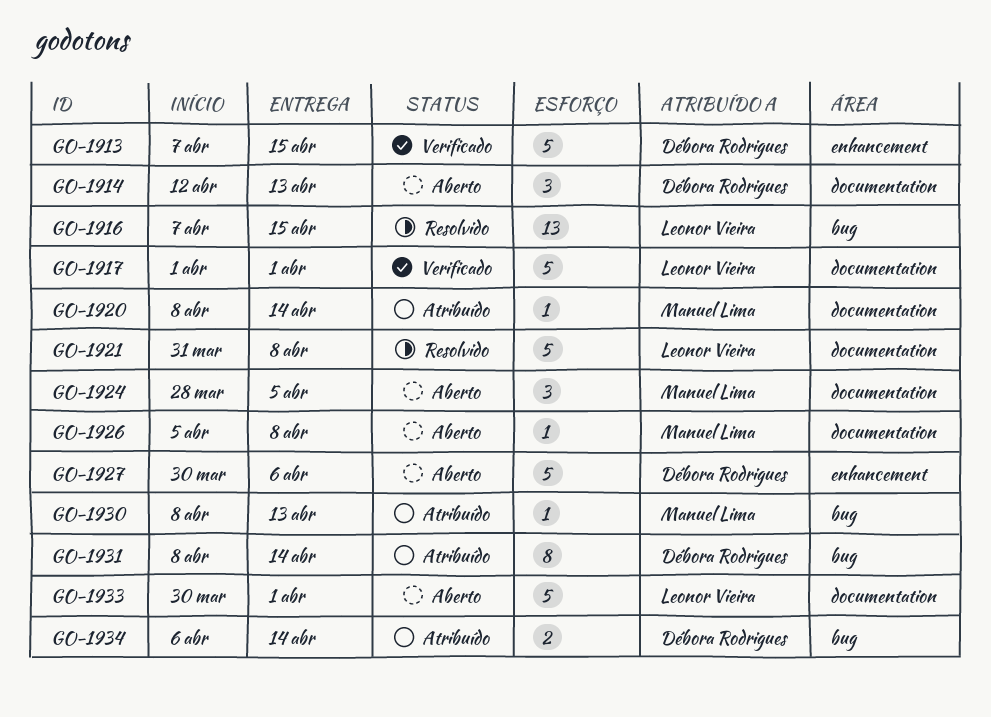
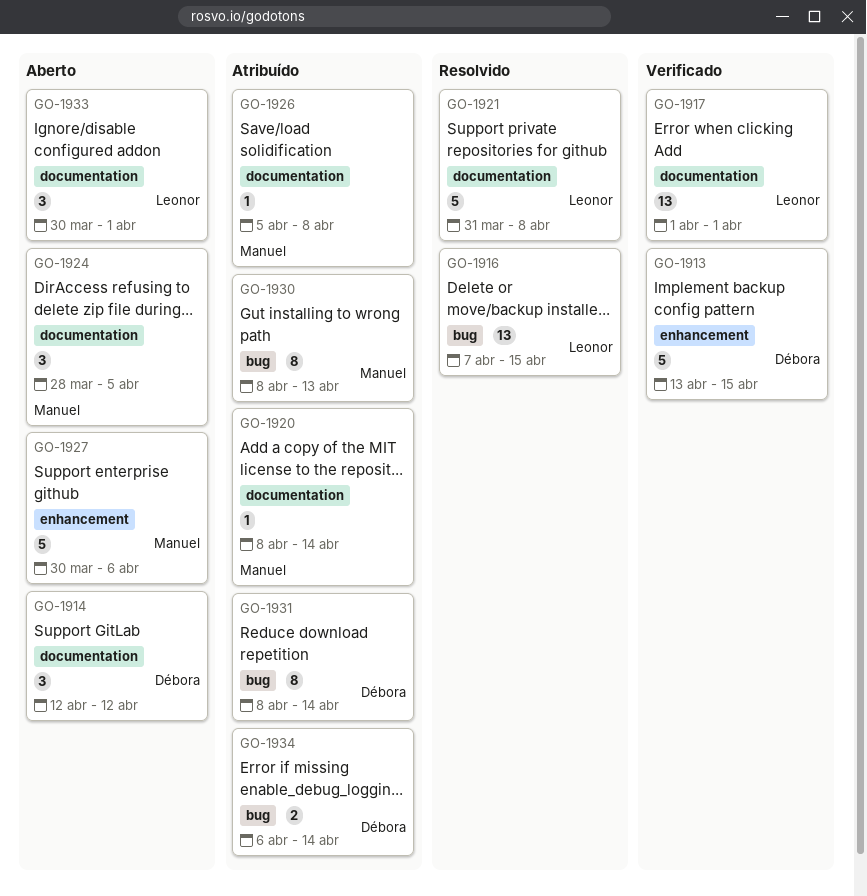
GO-1913, start: Apr 7 -> Apr 13
GO-1914, due: Apr 13 -> Apr 12
GO-1917, estimate: 5 -> 13
GO-1926, status: Aberto -> Atribuído
GO-1927, owner: Débora Rodrigues -> Manuel Lima
GO-1930, estimate: 1 -> 8
GO-1933, estimate: 5 -> 3

